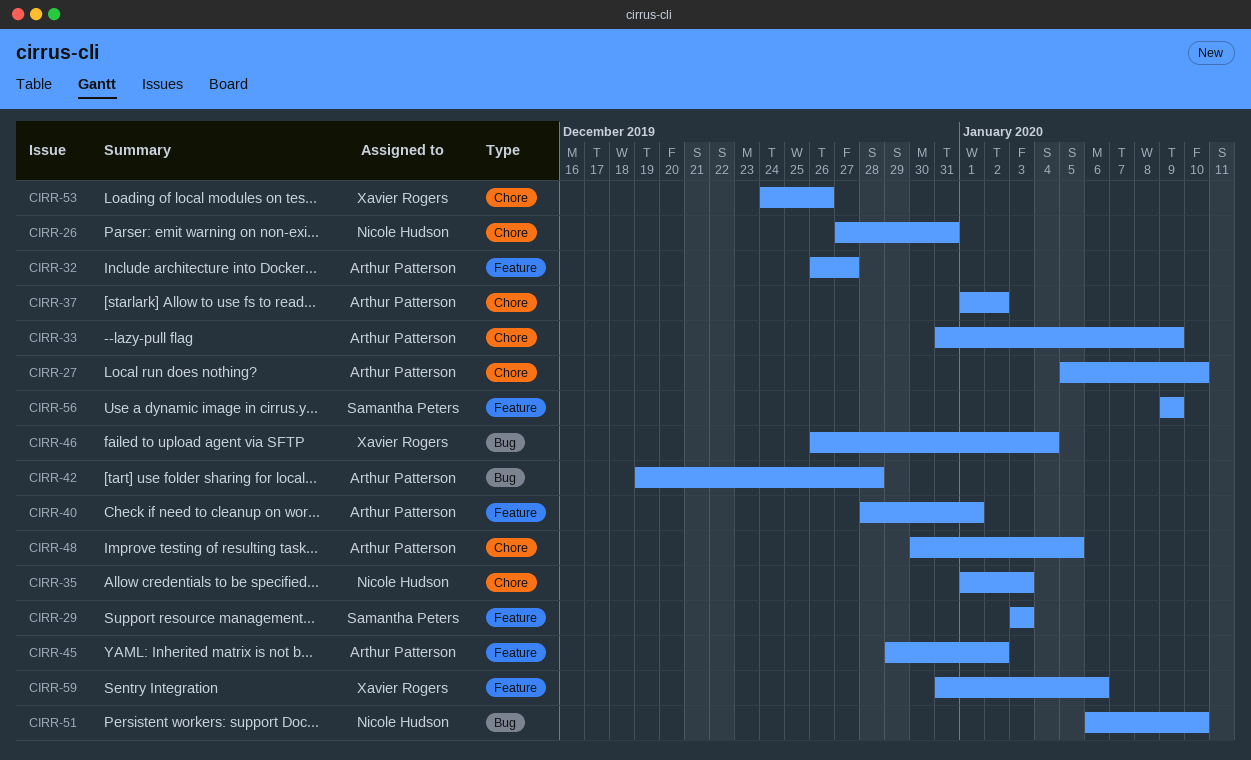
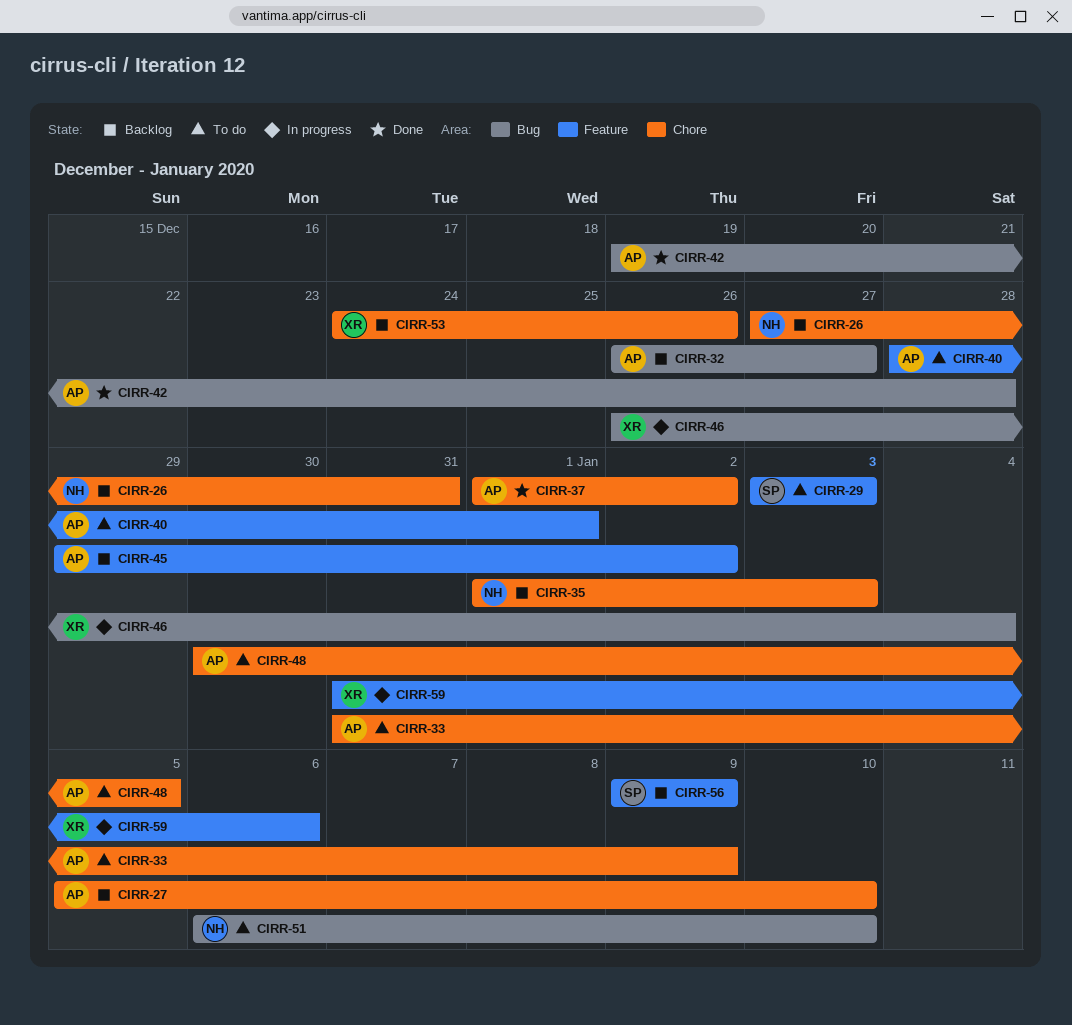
CIRR-32, label: Feature -> Bug

